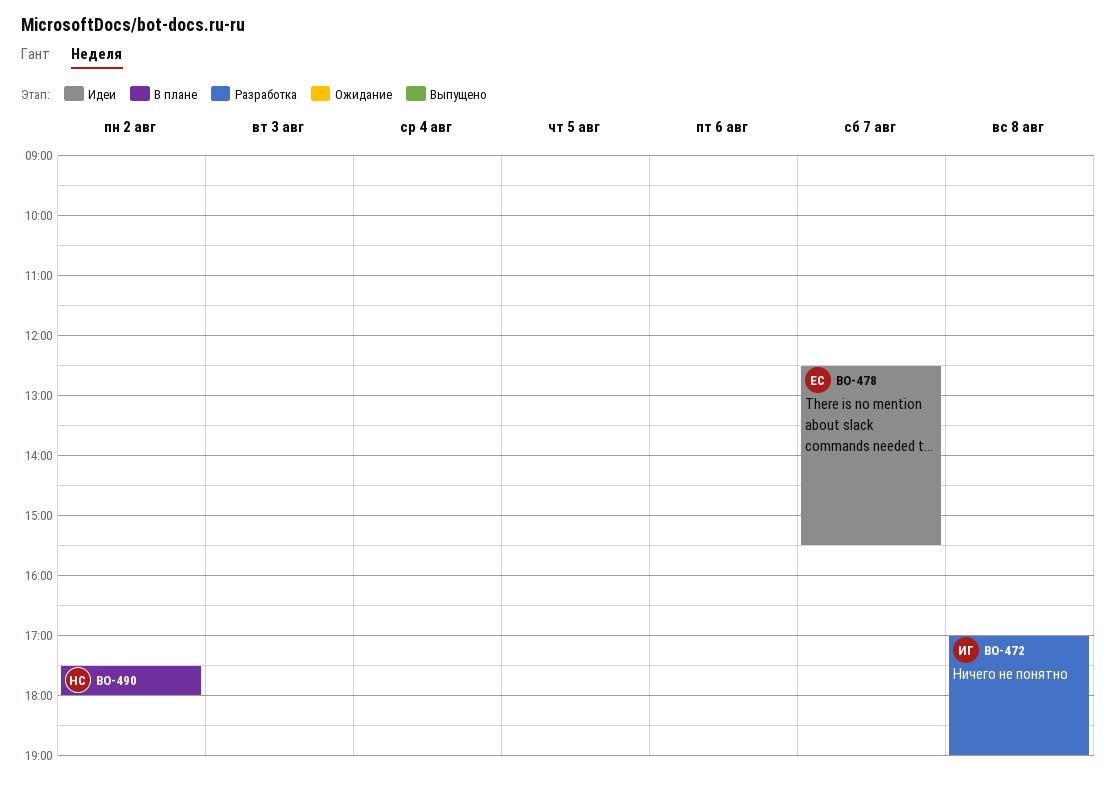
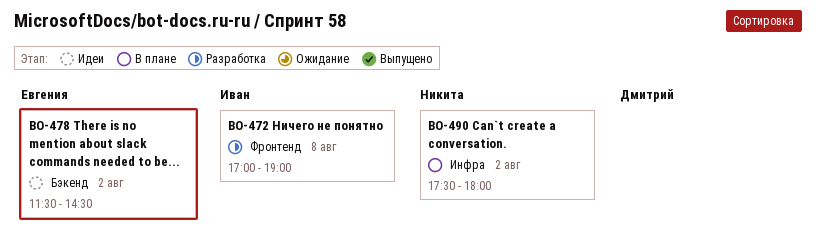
BO-478, day: Aug 7 -> Aug 2
BO-478, begins: 12:30 -> 11:30
BO-478, ends: 15:30 -> 14:30

